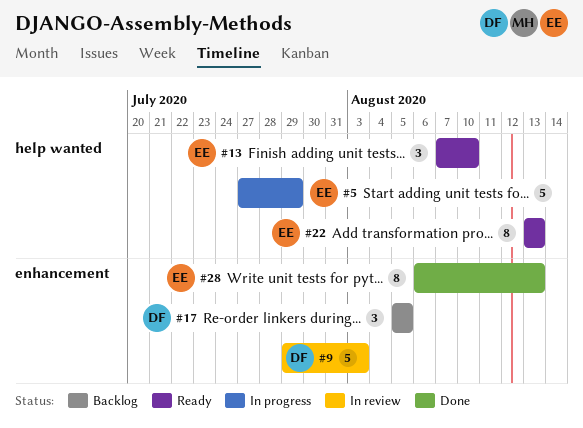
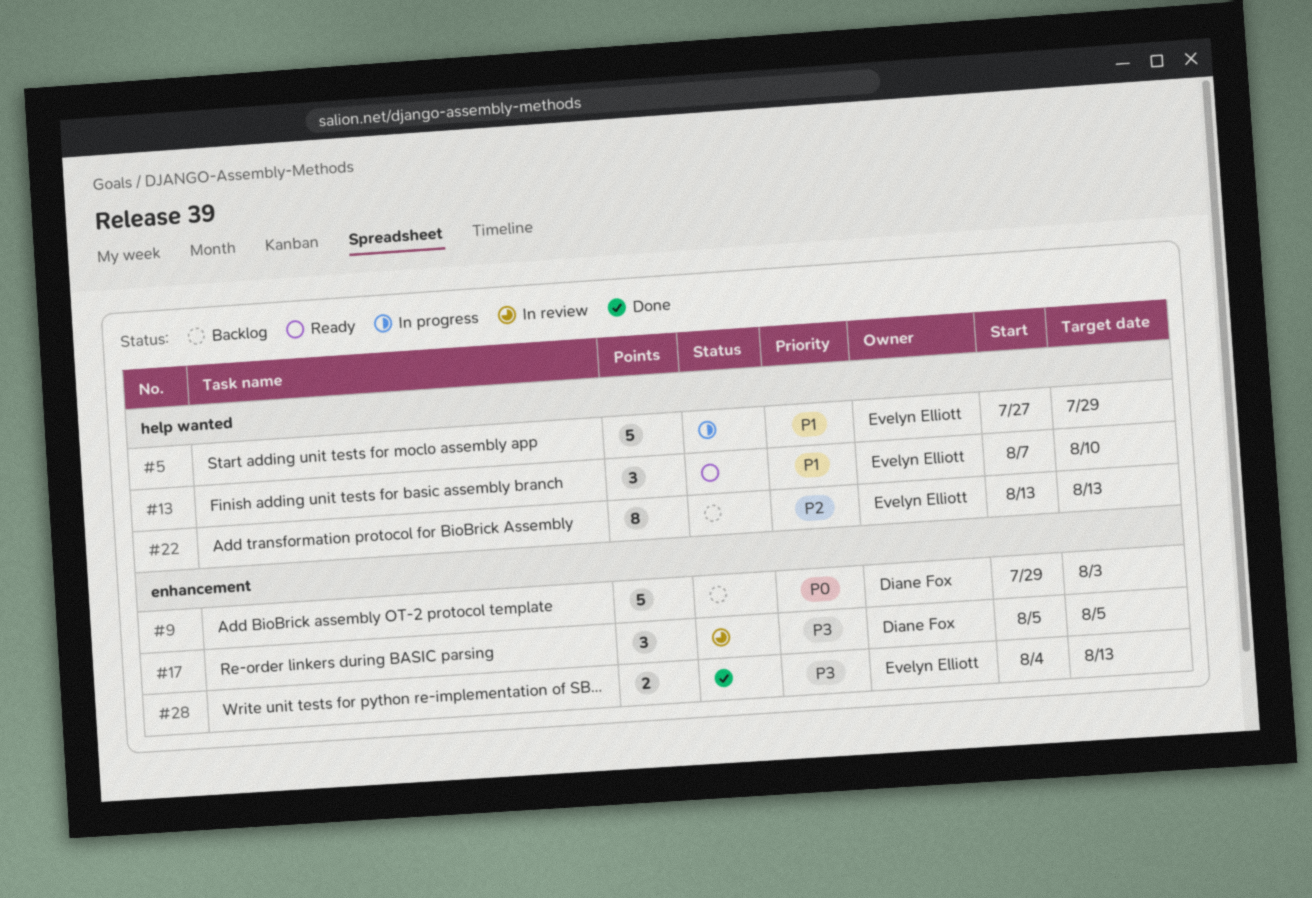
#9, status: In review -> Backlog
#17, status: Backlog -> In review
#22, status: Ready -> Backlog
#28, estimate: 8 -> 2
#28, start: Aug 6 -> Aug 4

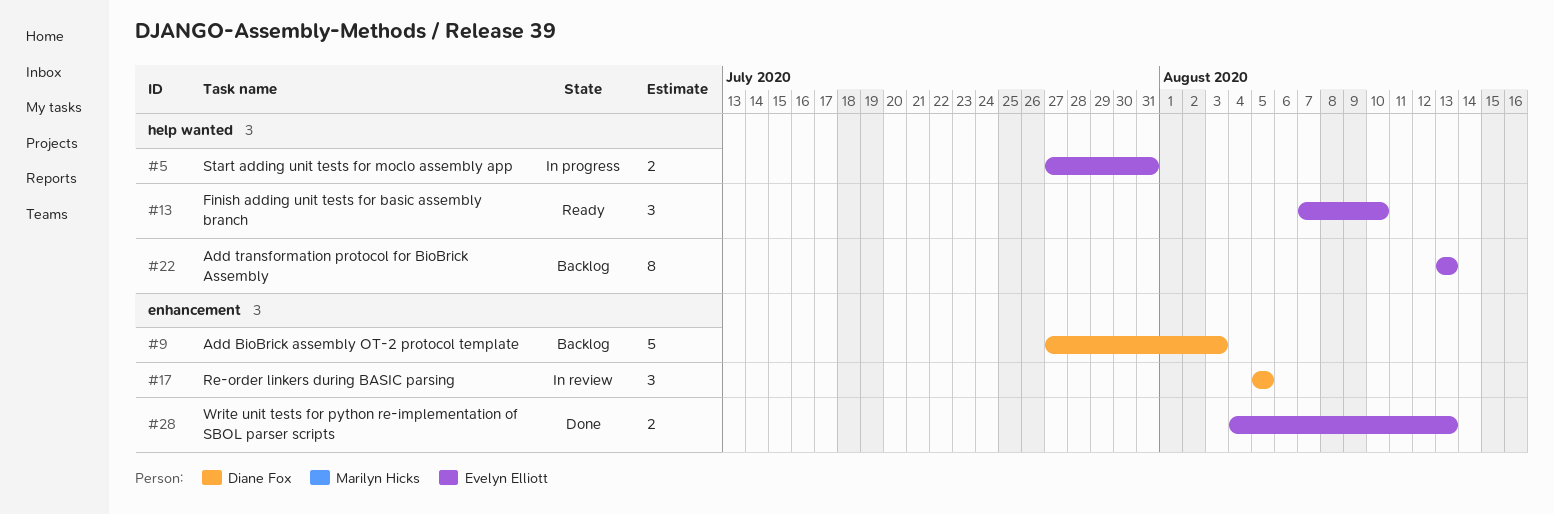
#5, estimate: 5 -> 2
#5, due: Jul 29 -> Jul 31
#9, start: Jul 29 -> Jul 27

